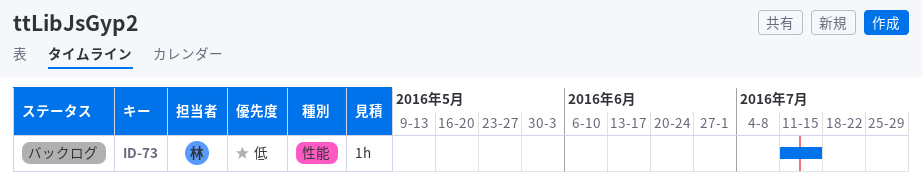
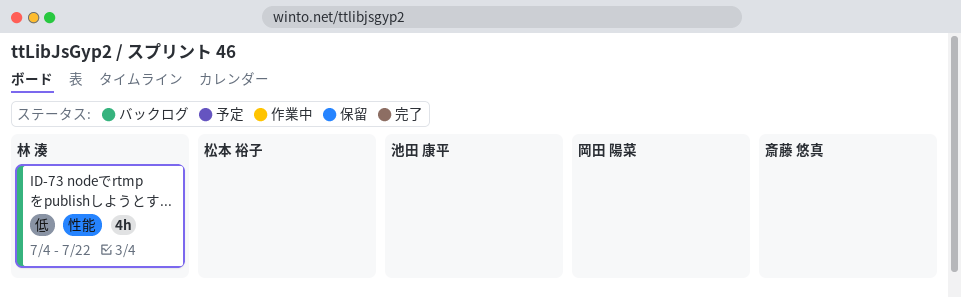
ID-73, estimate: 1h -> 4h
ID-73, start: Jul 11 -> Jul 4
ID-73, due: Jul 15 -> Jul 22

